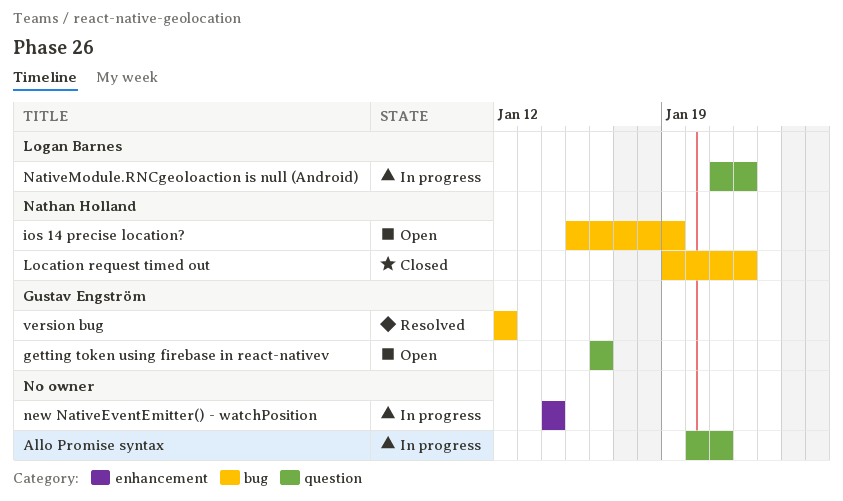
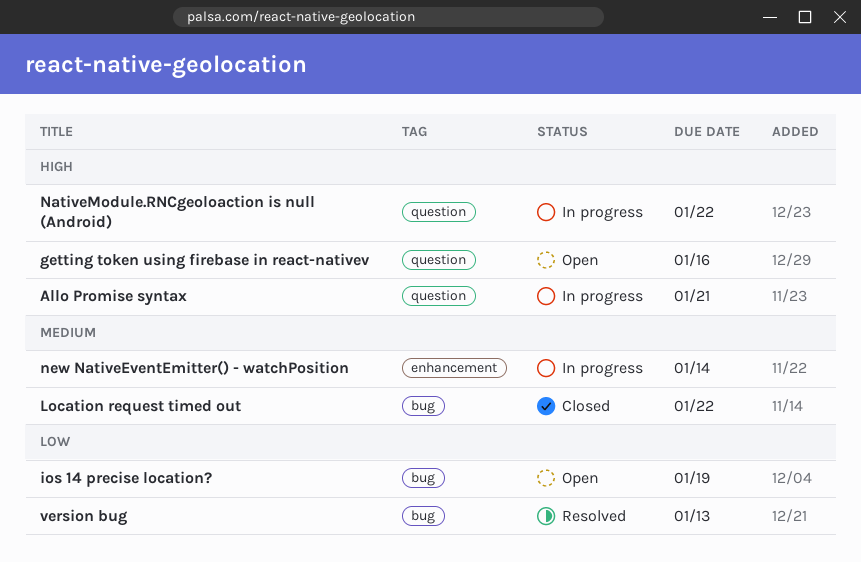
version bug, due: Jan 12 -> Jan 13

